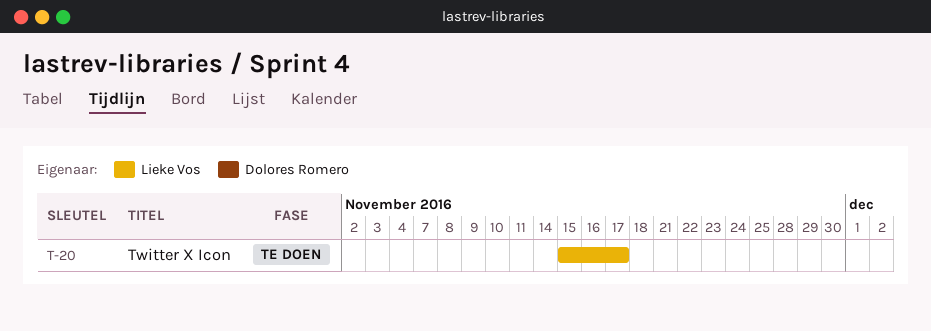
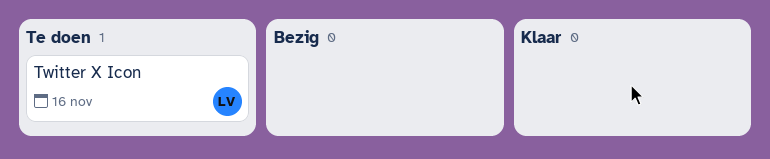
Twitter X Icon, due: Nov 17 -> Nov 16

